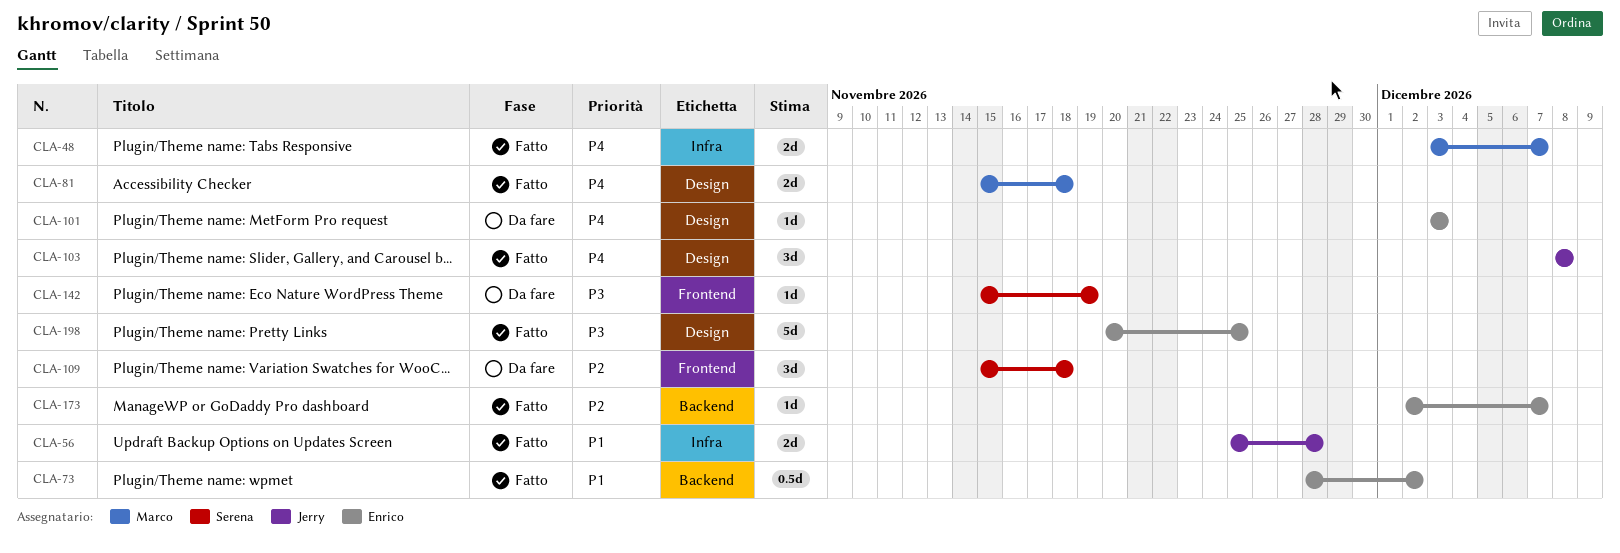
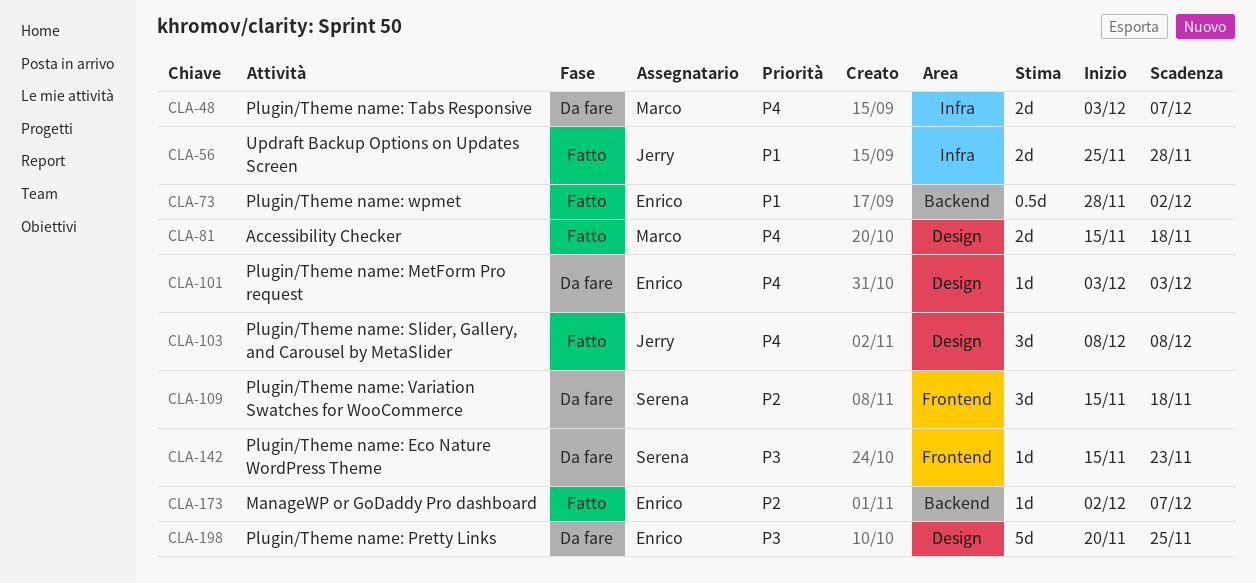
CLA-48, status: Fatto -> Da fare
CLA-142, due: Nov 19 -> Nov 23
CLA-198, status: Fatto -> Da fare

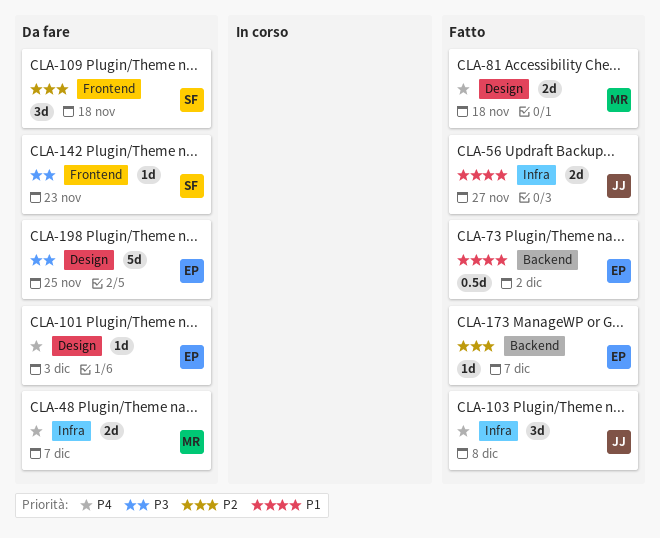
CLA-56, due: Nov 28 -> Nov 27
CLA-103, label: Design -> Infra

